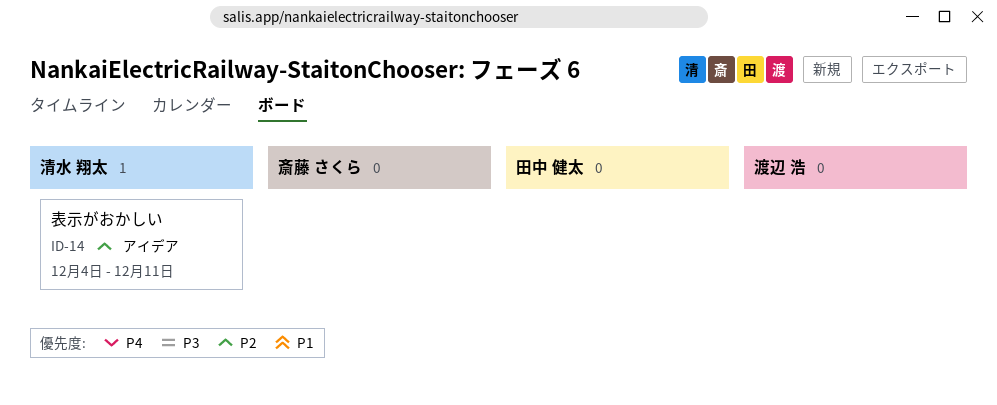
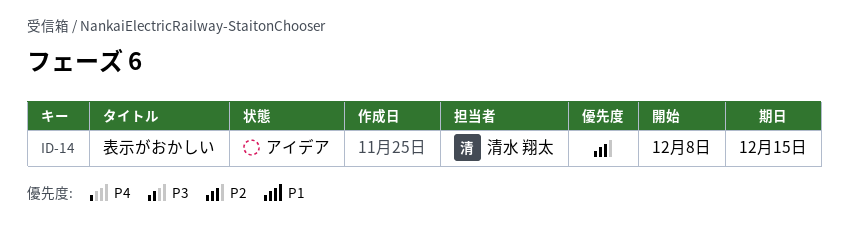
ID-14, start: Dec 4 -> Dec 8
ID-14, due: Dec 11 -> Dec 15

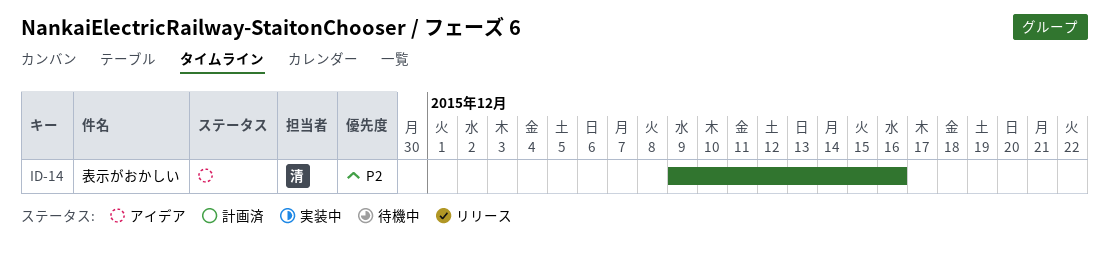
ID-14, start: Dec 8 -> Dec 9
ID-14, due: Dec 15 -> Dec 16

